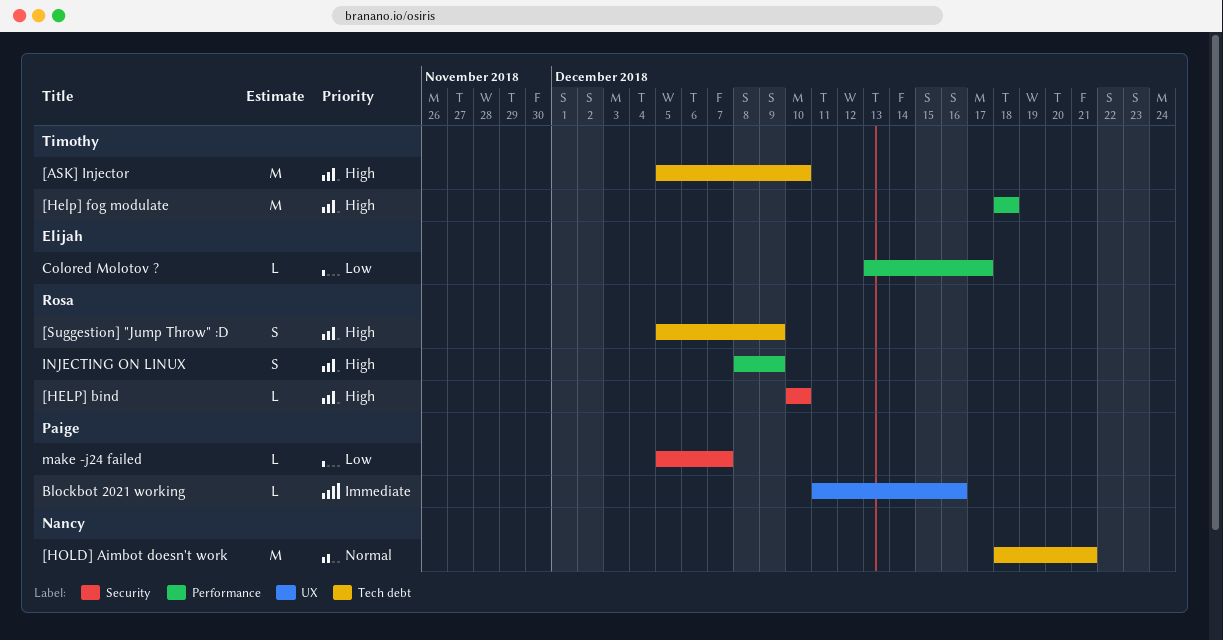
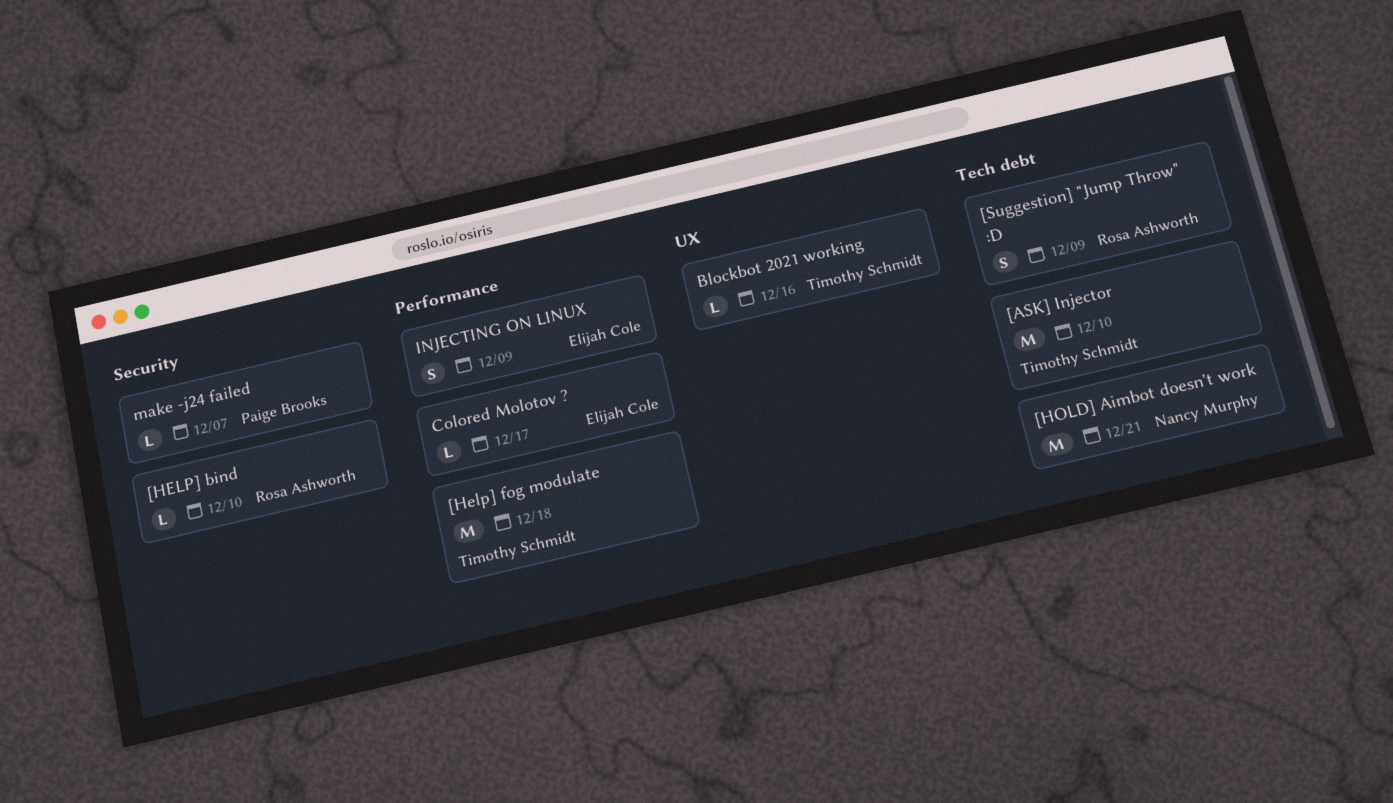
Blockbot 2021 working, owner: Paige Brooks -> Timothy Schmidt
INJECTING ON LINUX, owner: Rosa Ashworth -> Elijah Cole

